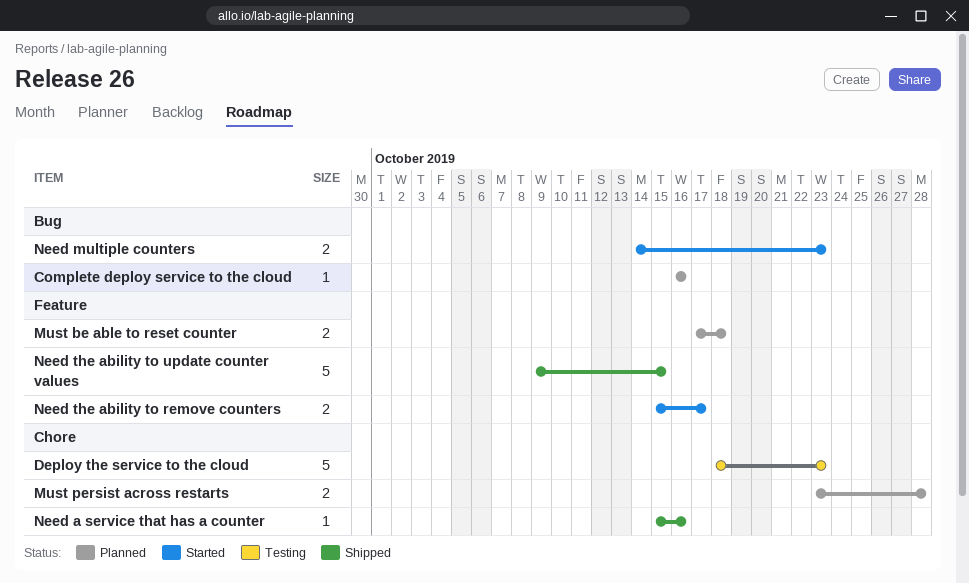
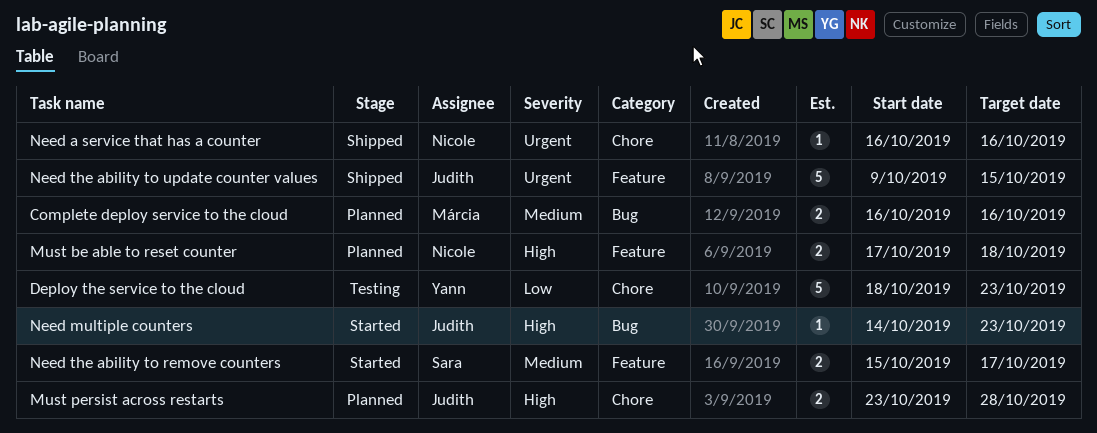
Complete deploy service to the cloud, estimate: 1 -> 2
Need a service that has a counter, start: Oct 15 -> Oct 16
Need multiple counters, estimate: 2 -> 1

